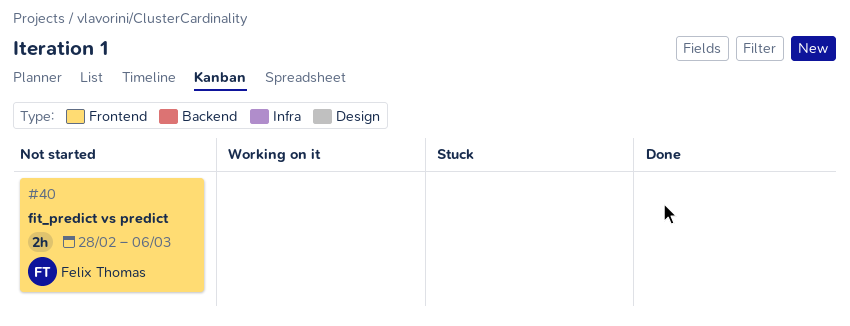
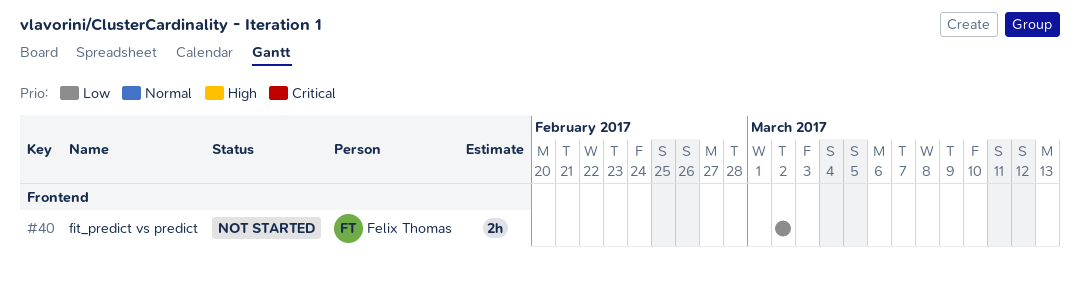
#40, start: Feb 28 -> Mar 2
#40, due: Mar 6 -> Mar 2

